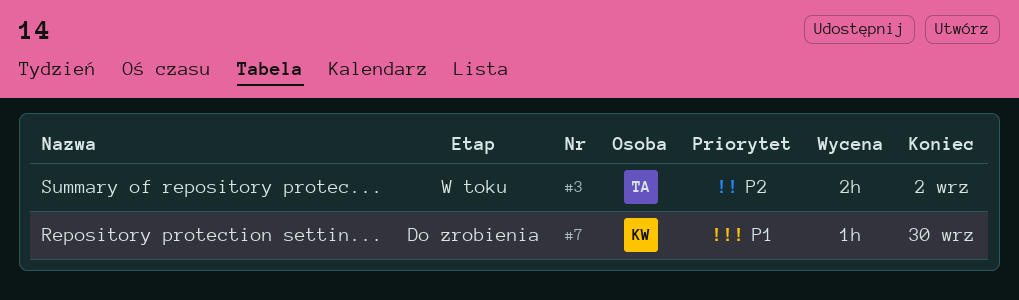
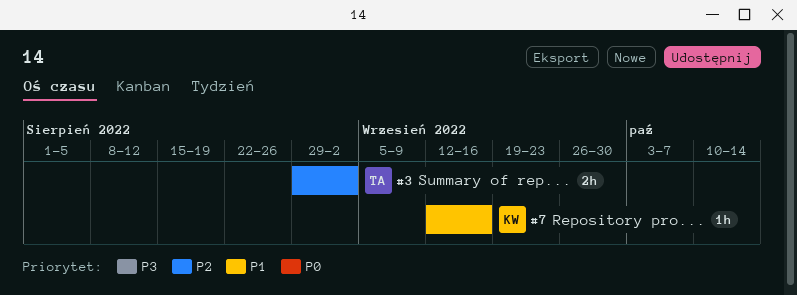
#7, due: Sep 30 -> Sep 16

